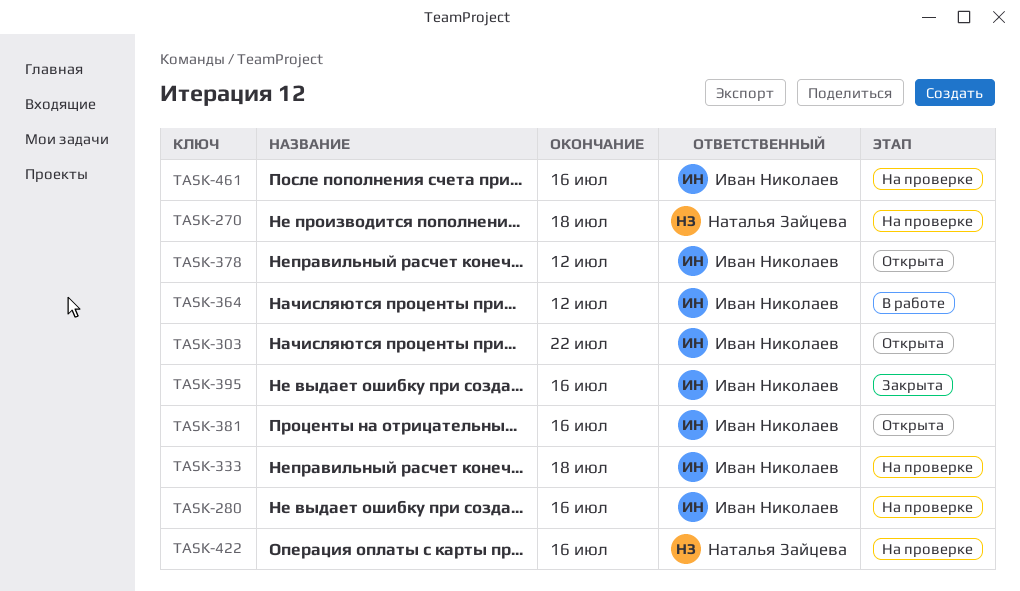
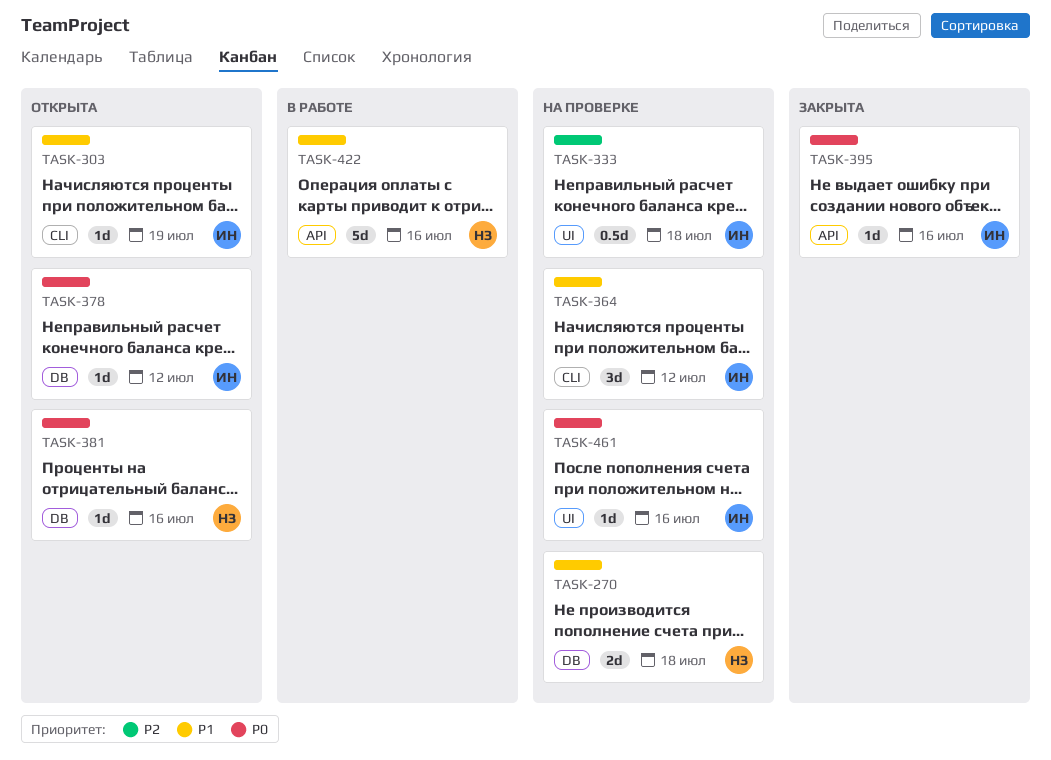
TASK-280: present -> none
TASK-303, due: Jul 22 -> Jul 19
TASK-364, status: В работе -> На проверке
TASK-381, owner: Иван Николаев -> Наталья Зайцева
TASK-422, status: На проверке -> В работе

